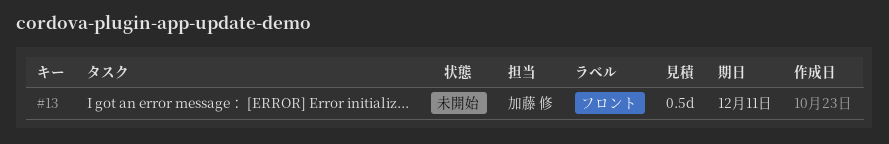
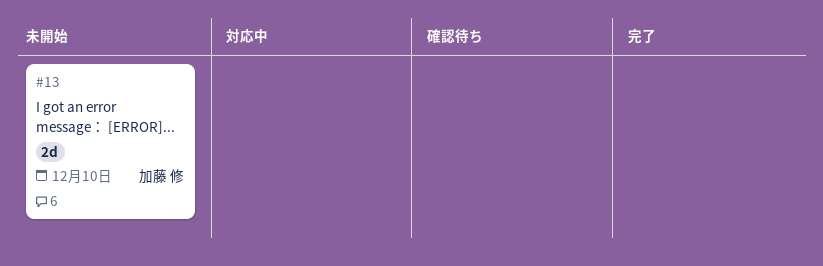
#13, estimate: 0.5d -> 2d
#13, due: Dec 11 -> Dec 10

